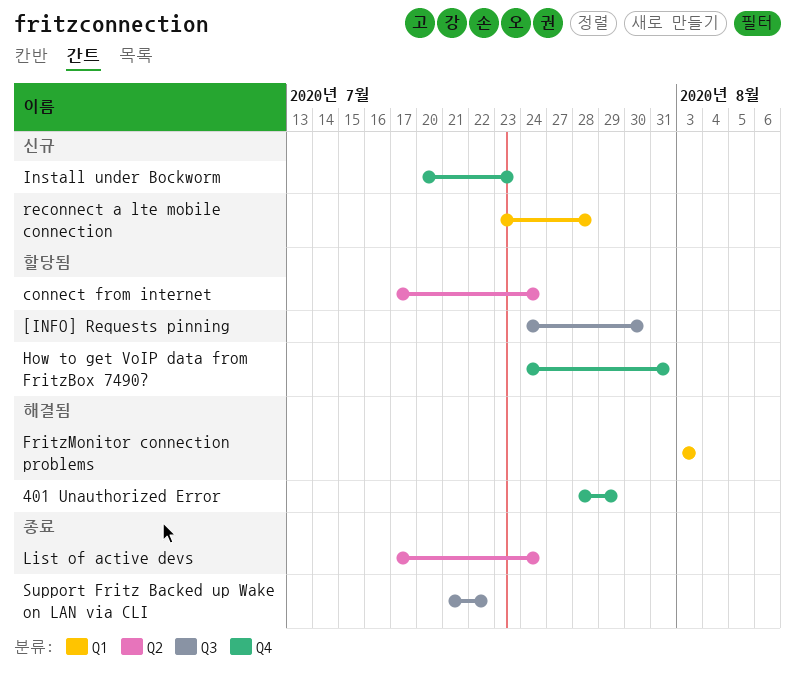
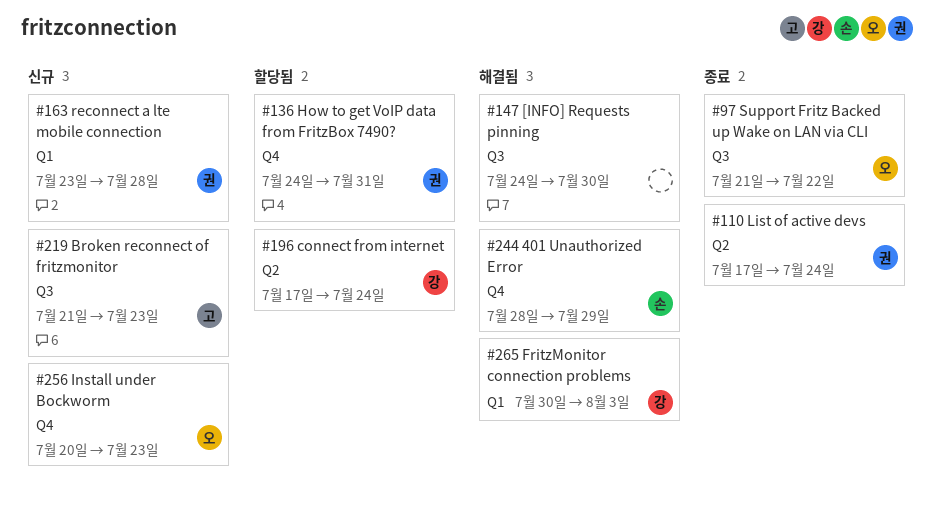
[INFO] Requests pinning, status: 할당됨 -> 해결됨
Broken reconnect of fritzmonitor: none -> present
FritzMonitor connection problems, start: Aug 3 -> Jul 30

